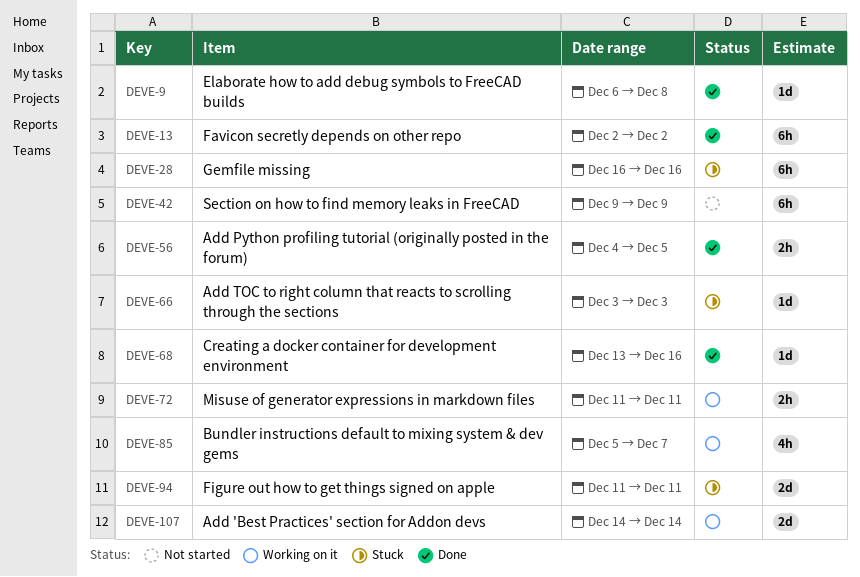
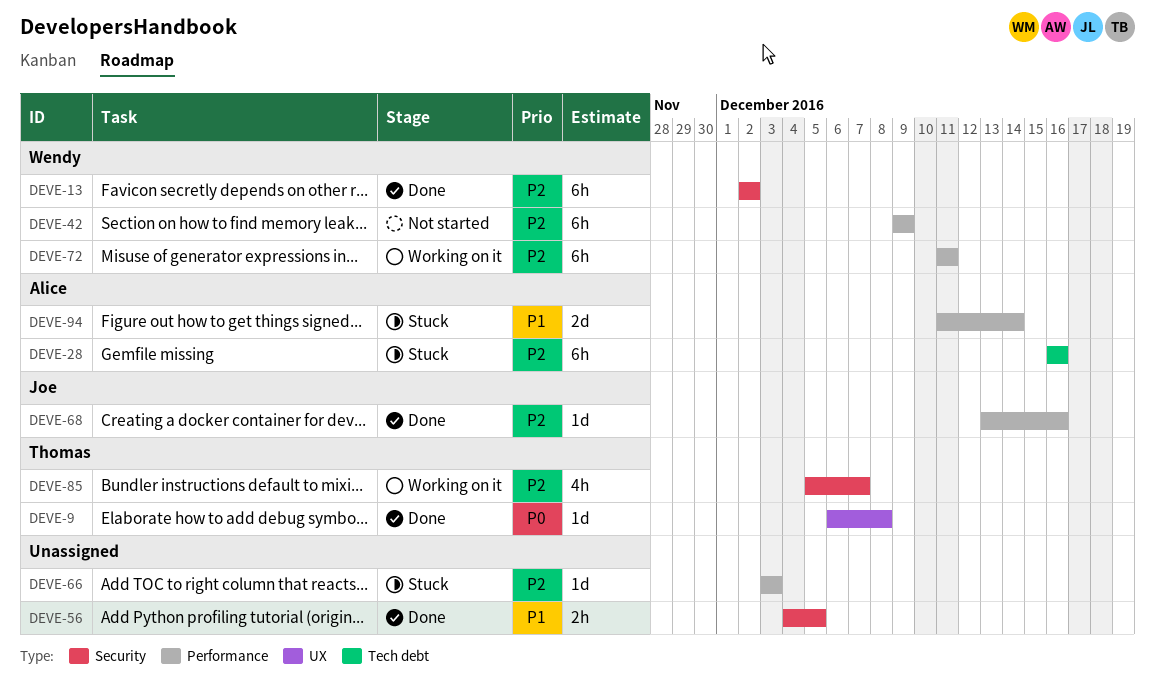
DEVE-72, estimate: 2h -> 6h
DEVE-94, due: Dec 11 -> Dec 14
DEVE-107: present -> none

